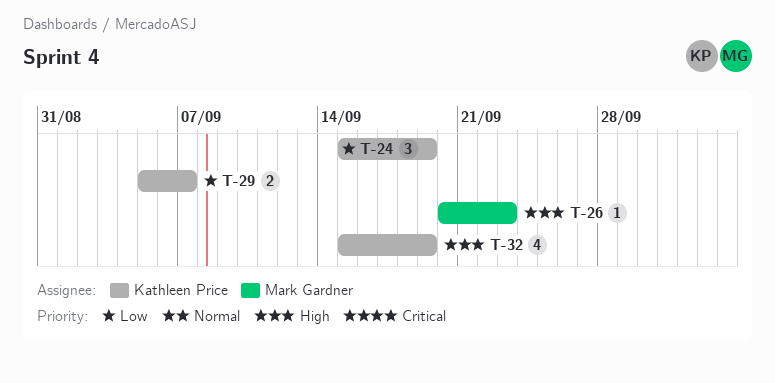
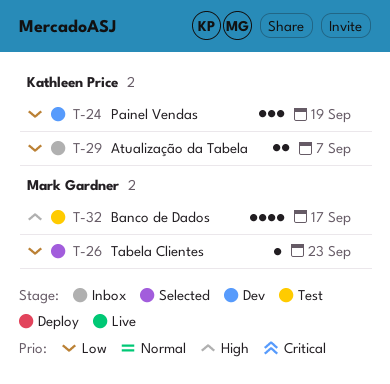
T-26, priority: High -> Low
T-32, owner: Kathleen Price -> Mark Gardner
T-32, due: Sep 19 -> Sep 17

